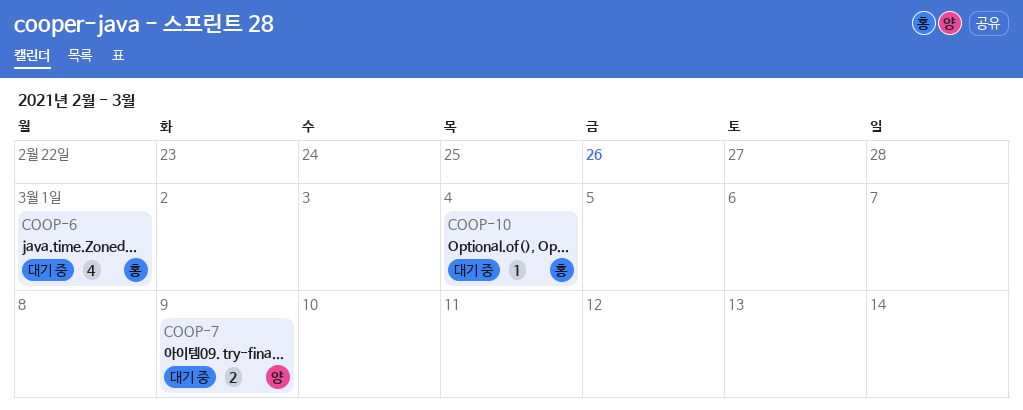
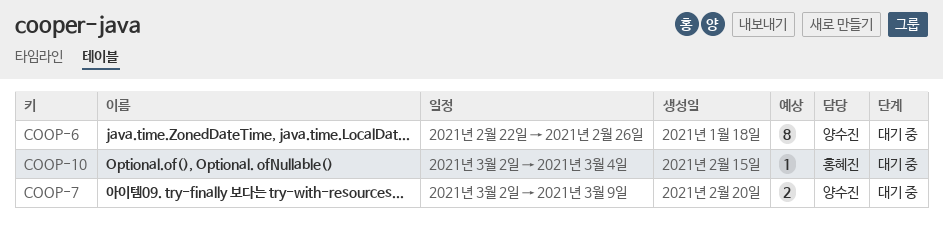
COOP-6, owner: 홍혜진 -> 양수진
COOP-6, estimate: 4 -> 8
COOP-6, due: Mar 1 -> Feb 26

